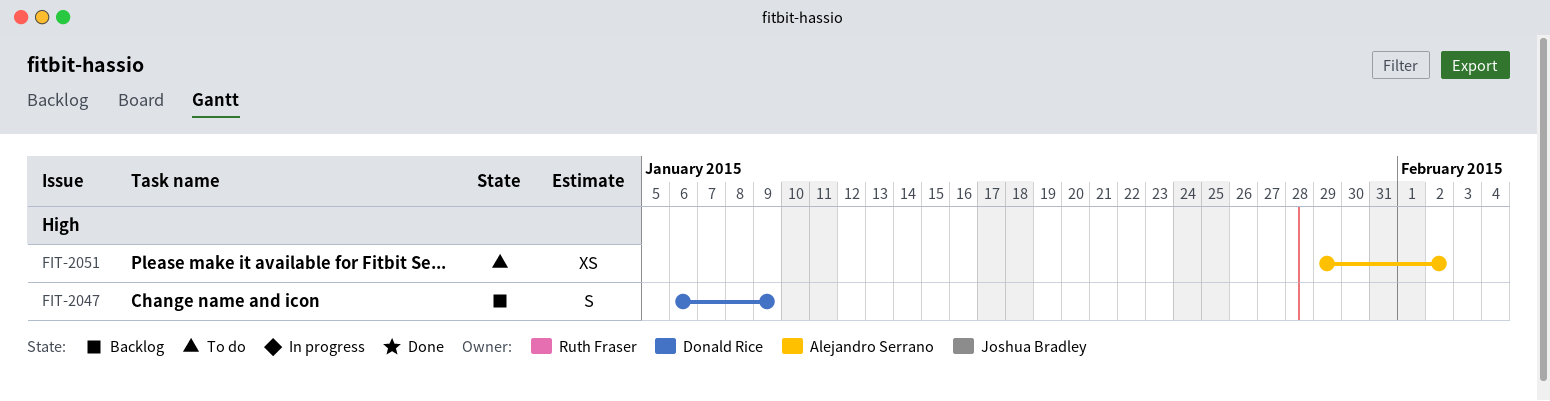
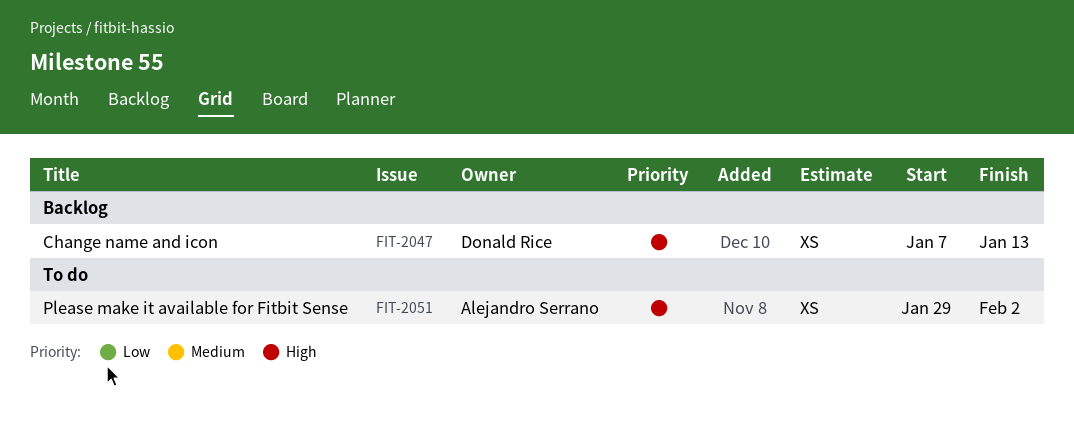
FIT-2047, estimate: S -> XS
FIT-2047, start: Jan 6 -> Jan 7
FIT-2047, due: Jan 9 -> Jan 13

